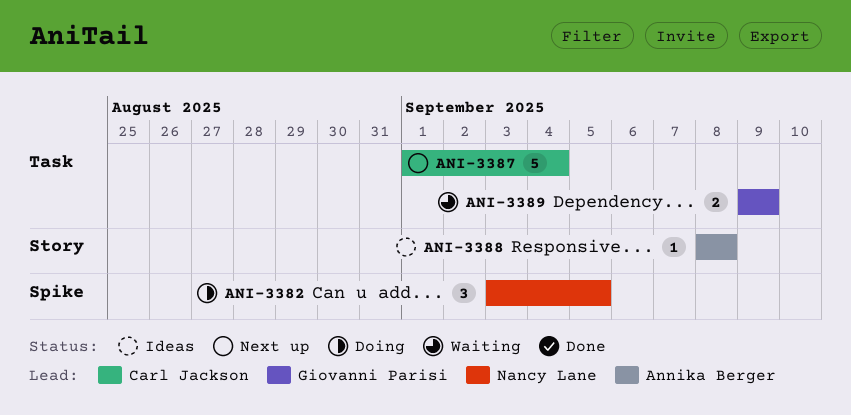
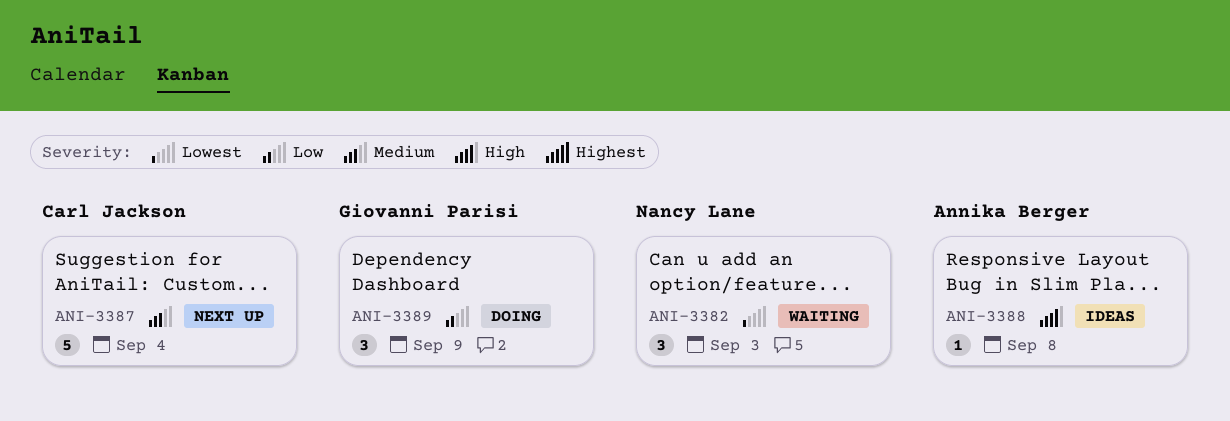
ANI-3382, status: Doing -> Waiting
ANI-3382, due: Sep 5 -> Sep 3
ANI-3389, status: Waiting -> Doing
ANI-3389, estimate: 2 -> 3

